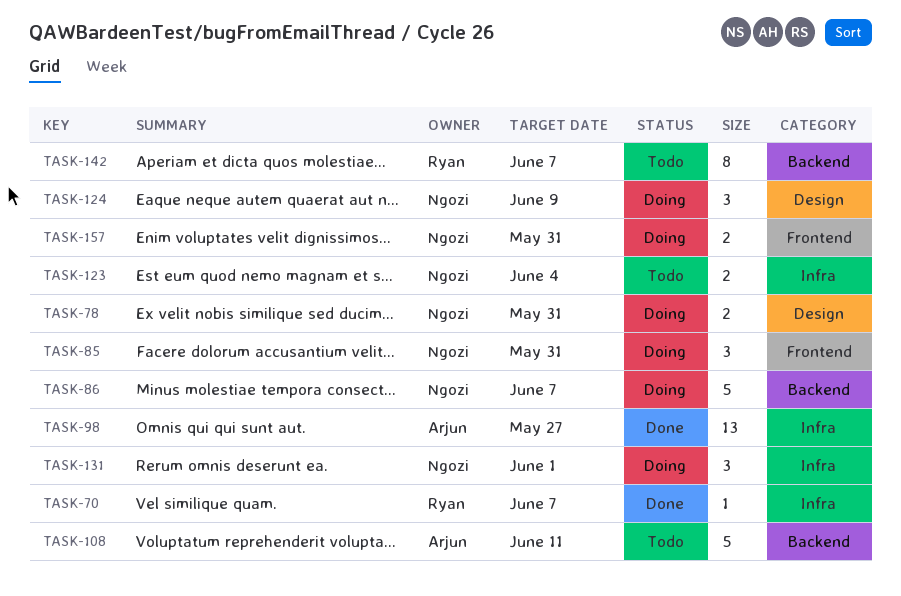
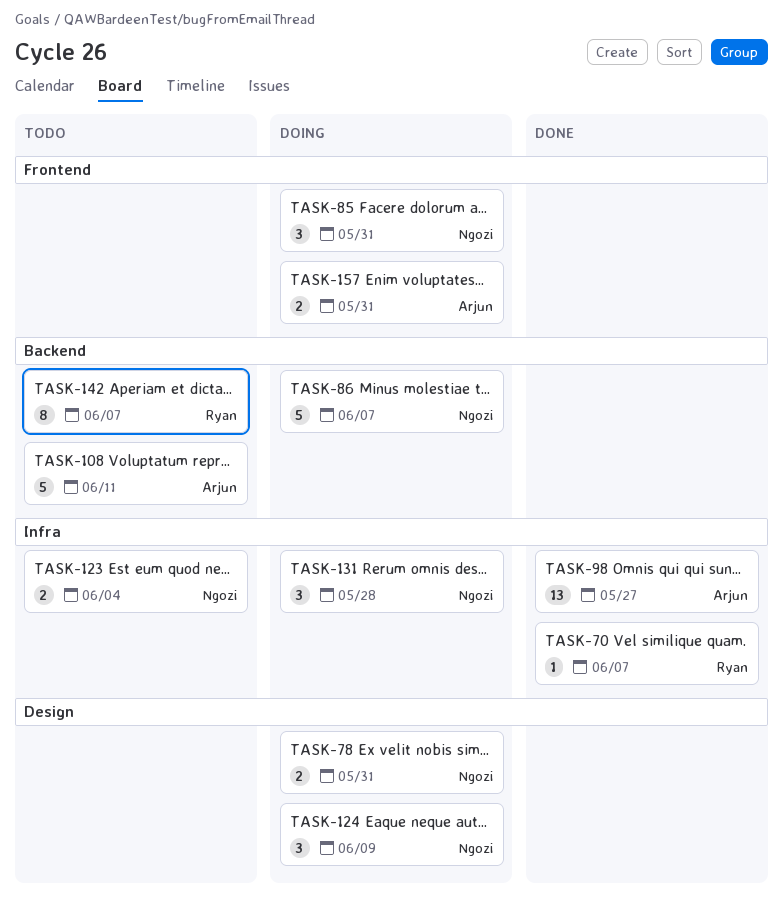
TASK-131, due: Jun 1 -> May 28
TASK-157, owner: Ngozi -> Arjun

